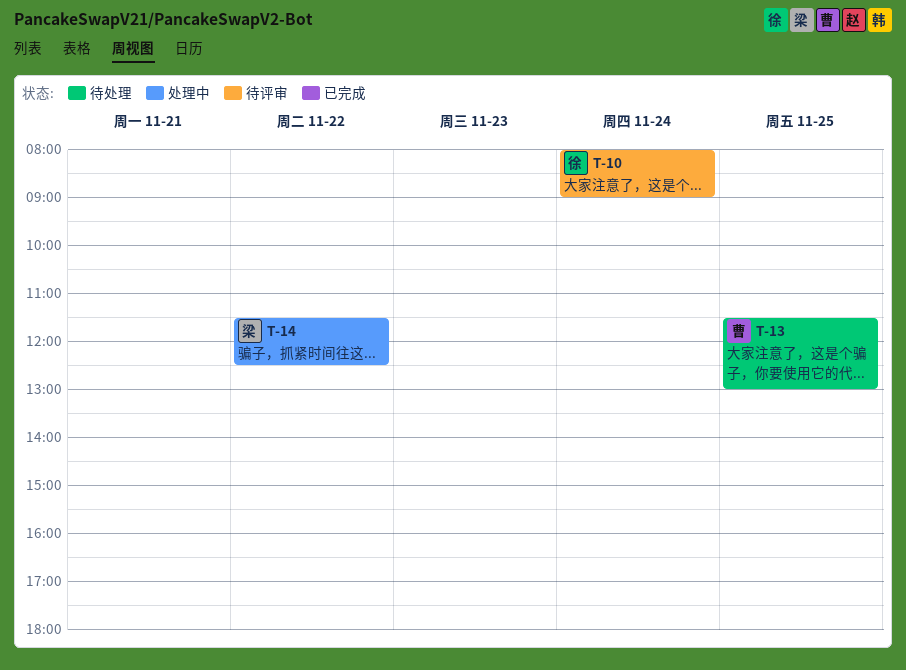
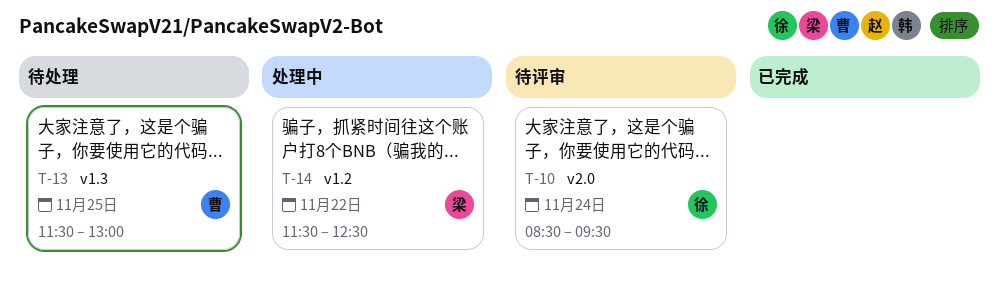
T-10, begins: 08:00 -> 08:30
T-10, ends: 09:00 -> 09:30

